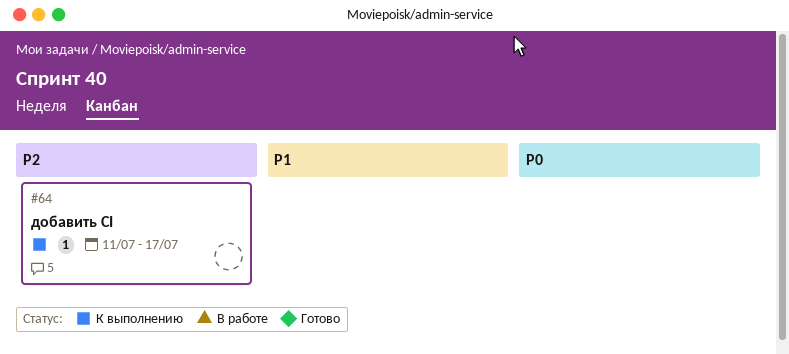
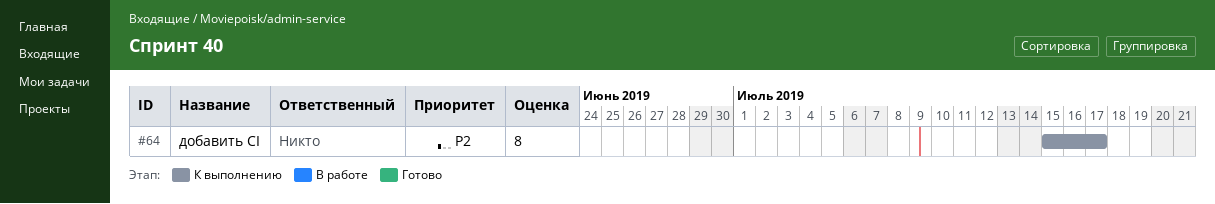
#64, estimate: 1 -> 8
#64, start: Jul 11 -> Jul 15

